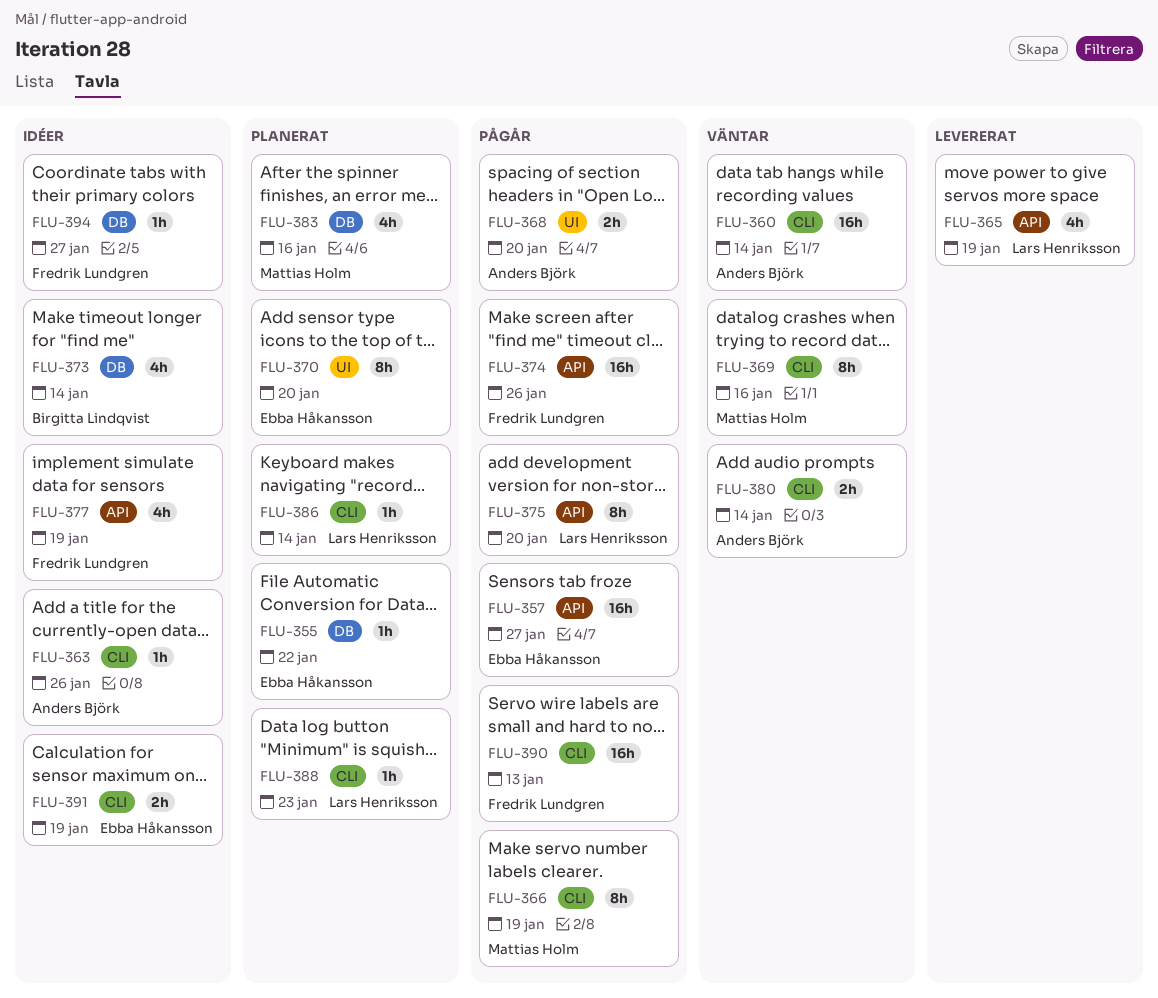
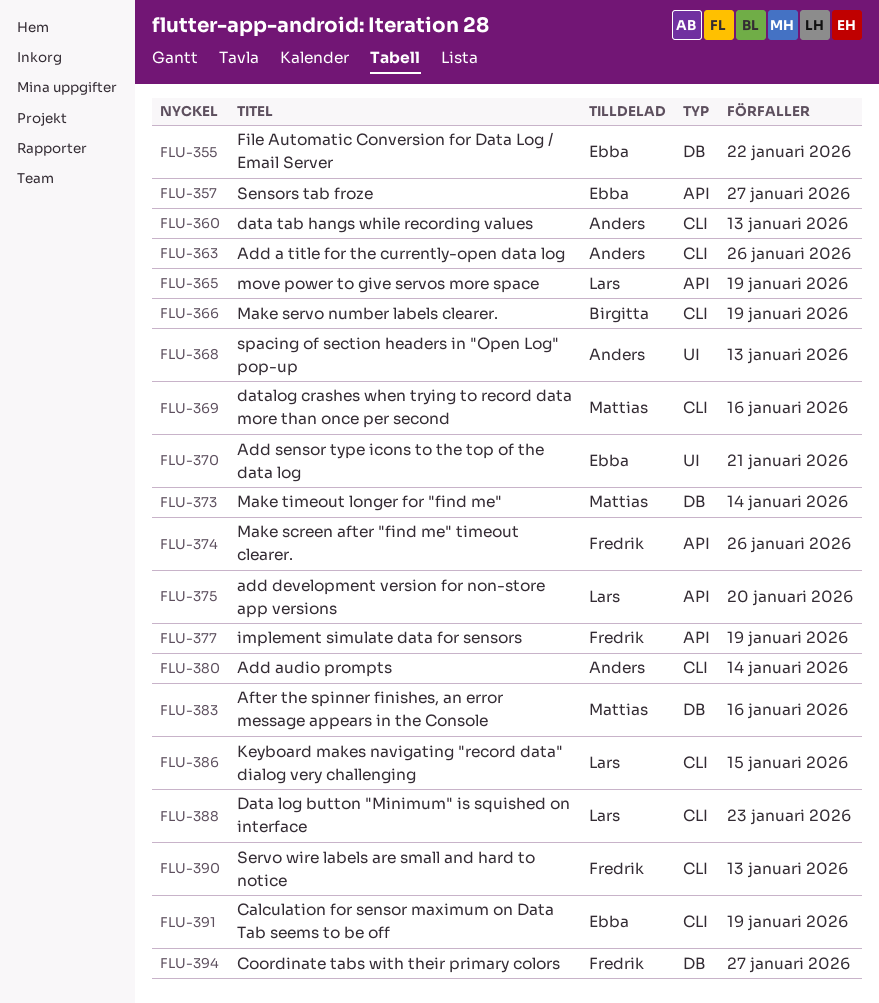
FLU-360, due: Jan 14 -> Jan 13
FLU-366, owner: Mattias Holm -> Birgitta Lindqvist
FLU-368, due: Jan 20 -> Jan 13
FLU-370, due: Jan 20 -> Jan 21
FLU-373, owner: Birgitta Lindqvist -> Mattias Holm
FLU-386, due: Jan 14 -> Jan 15

